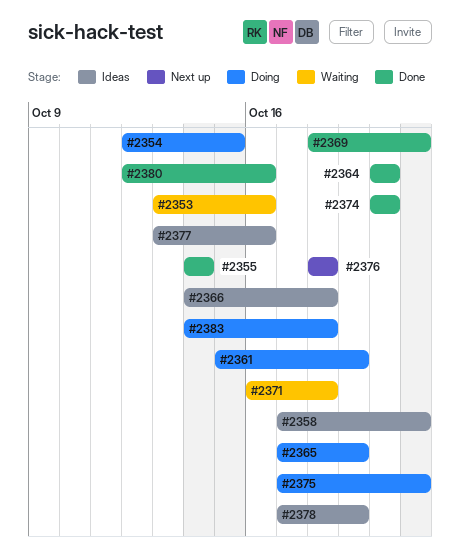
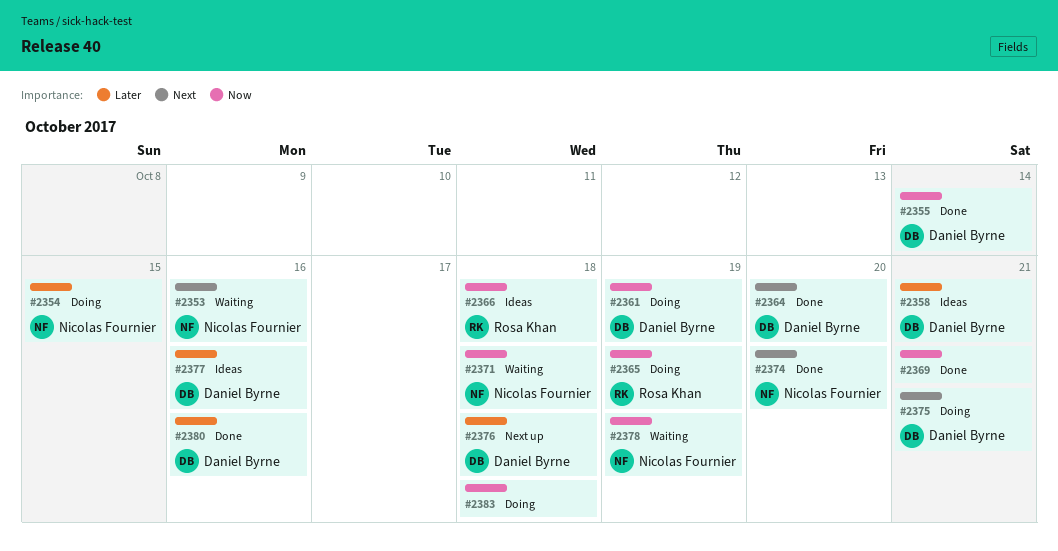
#2378, status: Ideas -> Waiting

